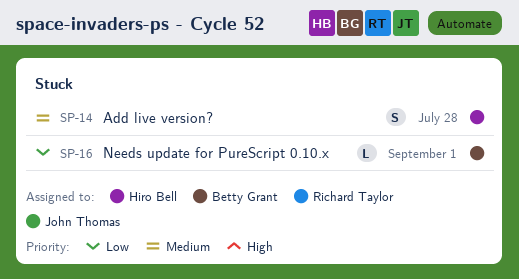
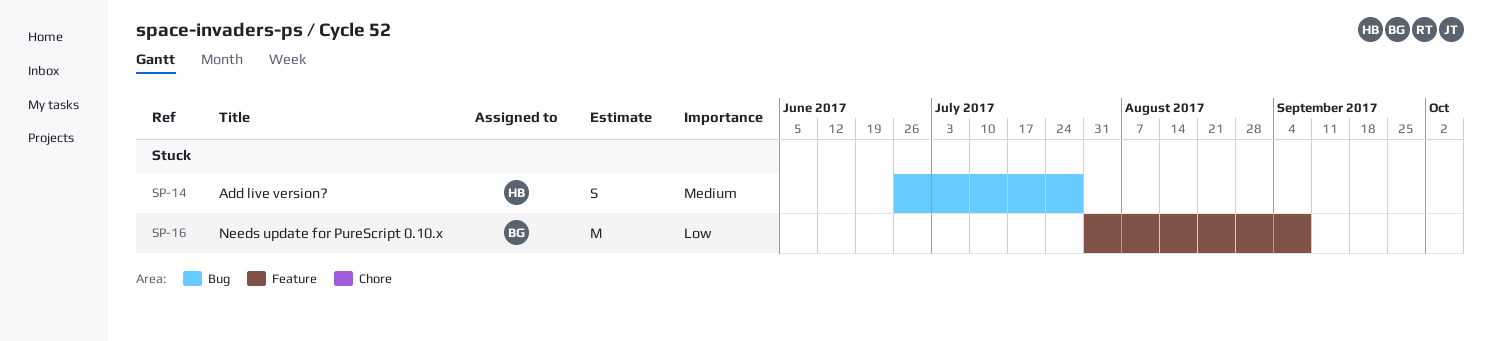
SP-16, estimate: L -> M
SP-16, due: Sep 1 -> Sep 8

